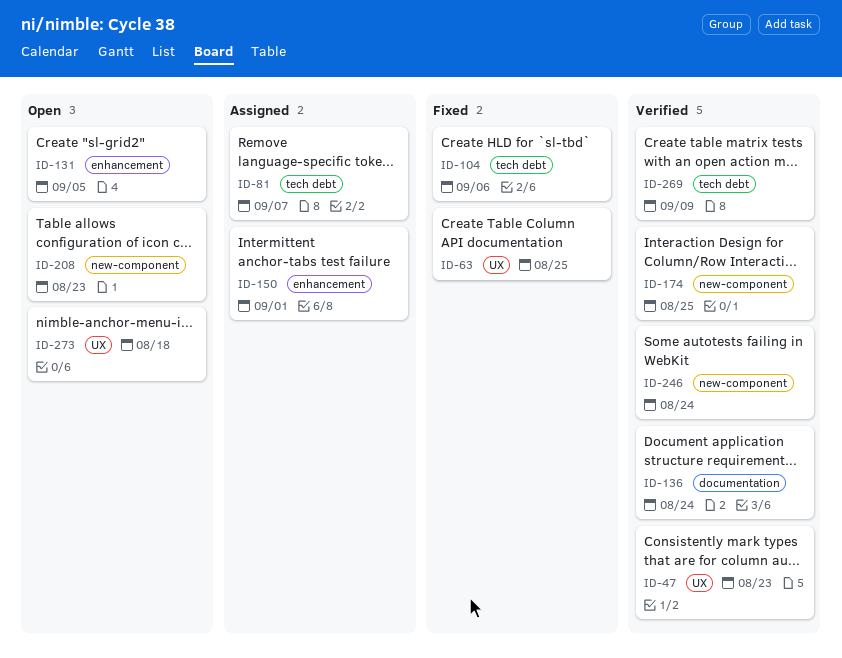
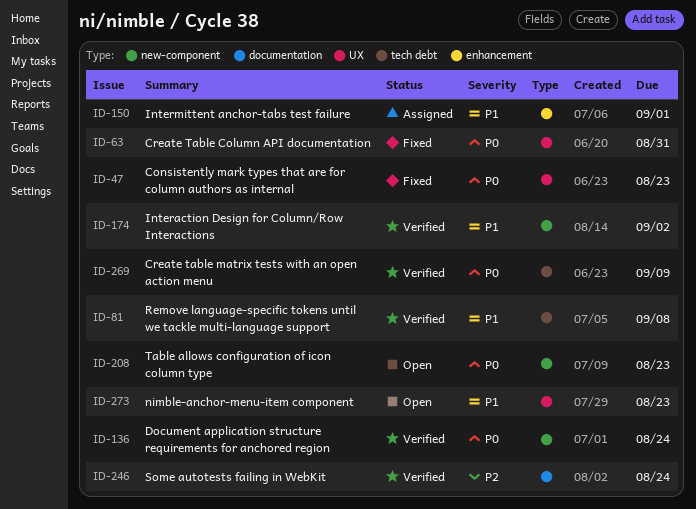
ID-47, status: Verified -> Fixed
ID-63, due: Aug 25 -> Aug 31
ID-81, status: Assigned -> Verified
ID-81, due: Sep 7 -> Sep 8
ID-104: present -> none
ID-131: present -> none
ID-136, label: documentation -> new-component
ID-174, due: Aug 25 -> Sep 2
ID-246, label: new-component -> documentation
ID-273, due: Aug 18 -> Aug 23

